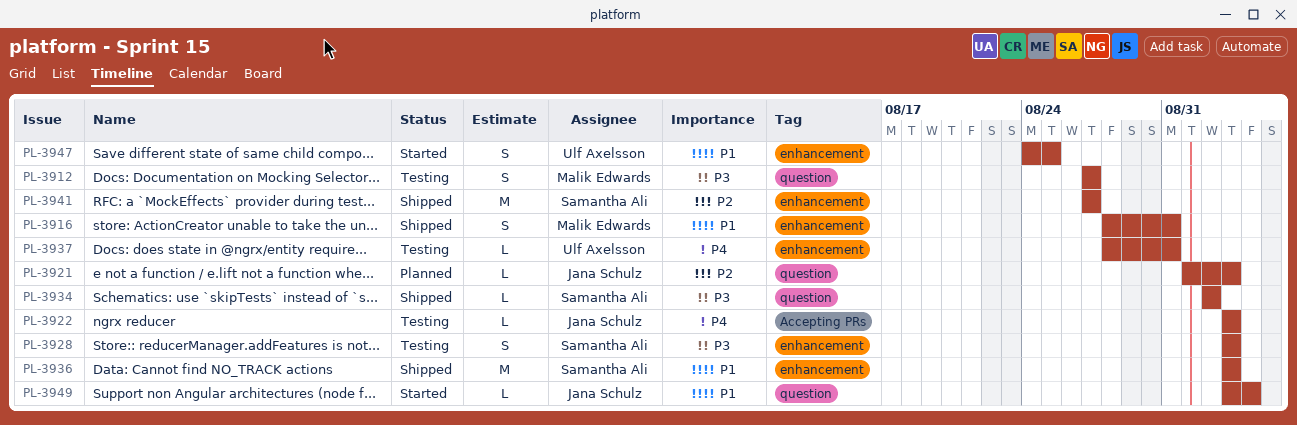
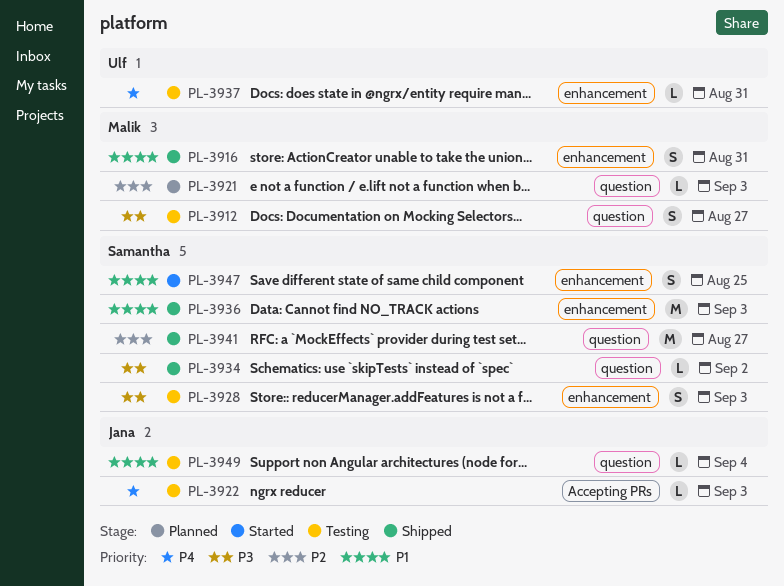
PL-3921, owner: Jana Schulz -> Malik Edwards
PL-3941, label: enhancement -> question
PL-3947, owner: Ulf Axelsson -> Samantha Ali
PL-3949, status: Started -> Testing

